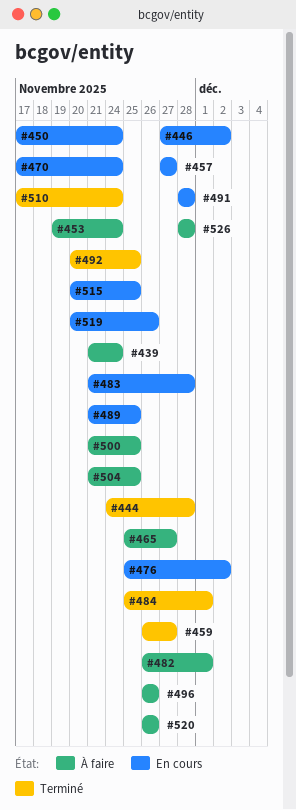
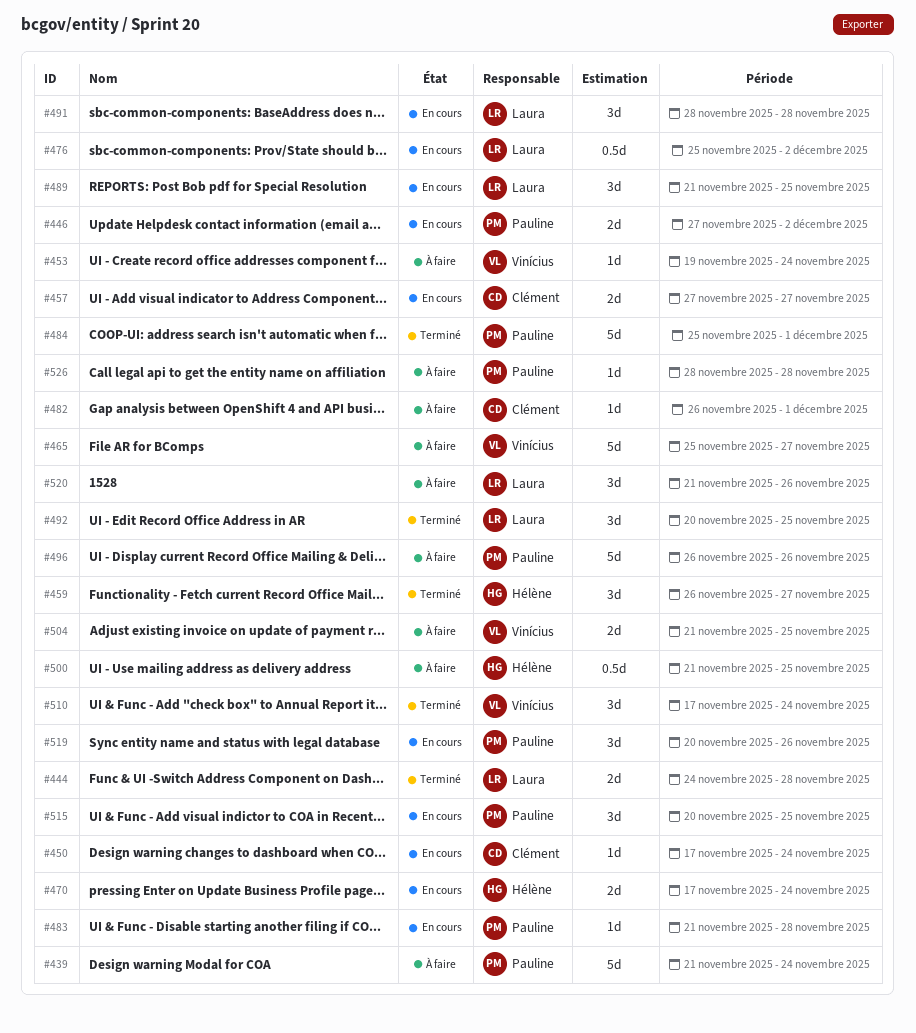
#520, start: Nov 26 -> Nov 21

